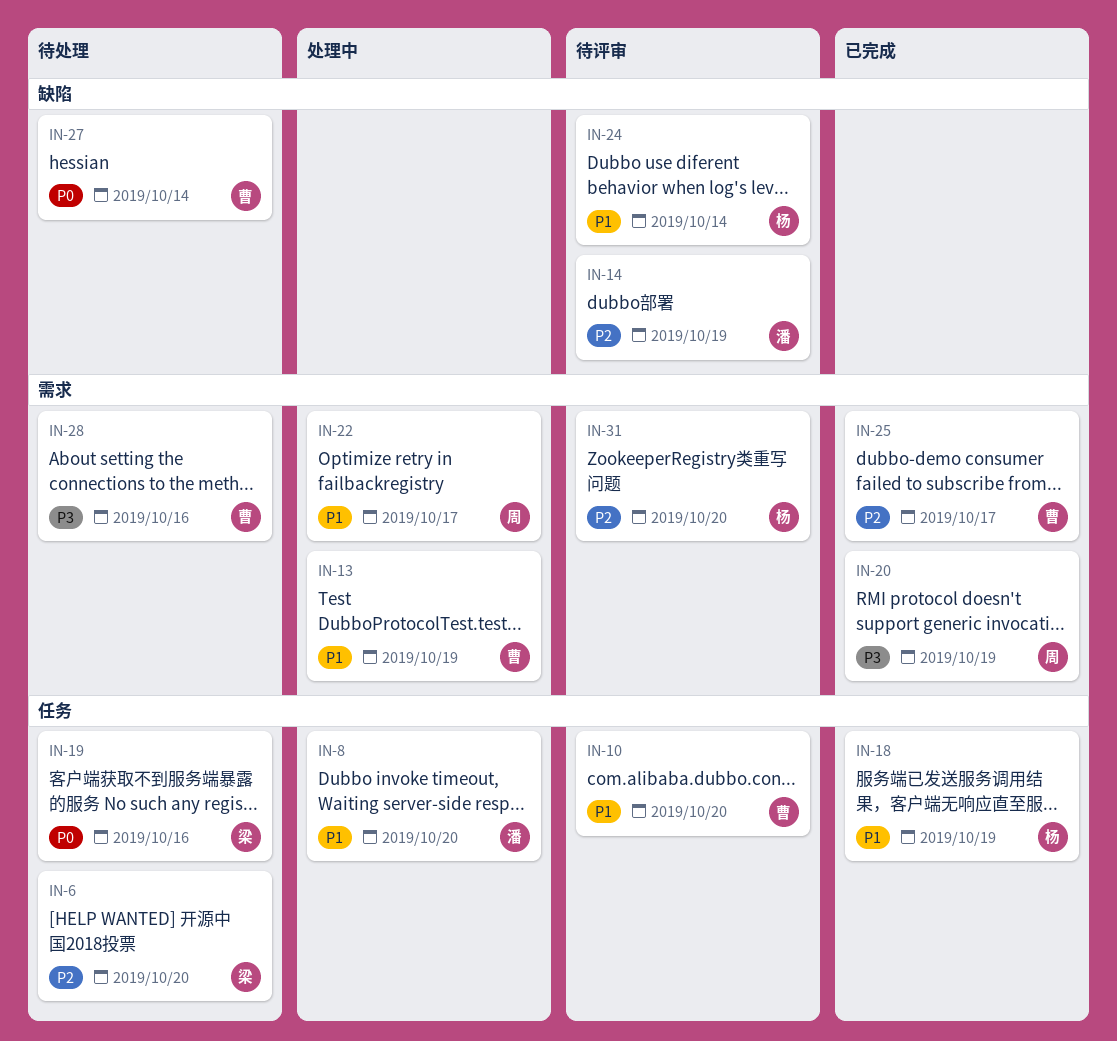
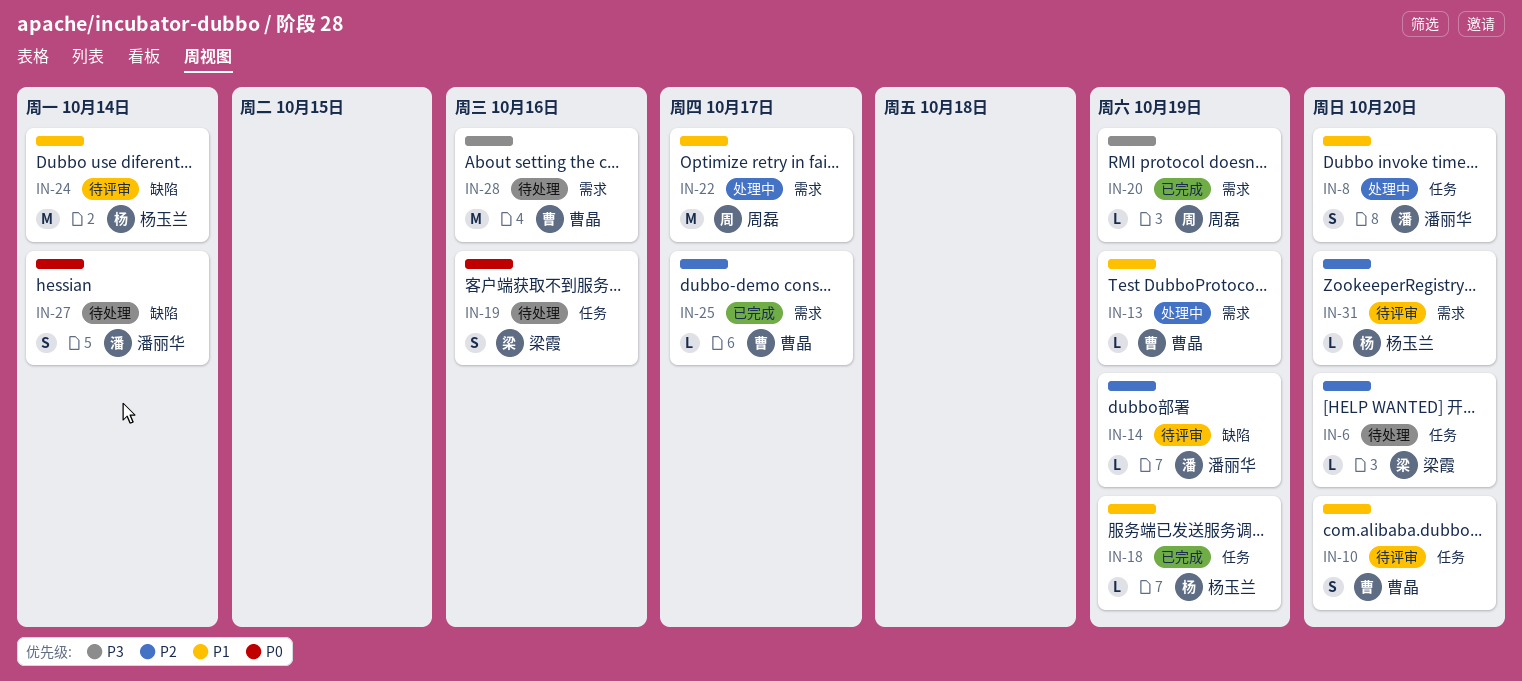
IN-27, owner: 曹晶 -> 潘丽华

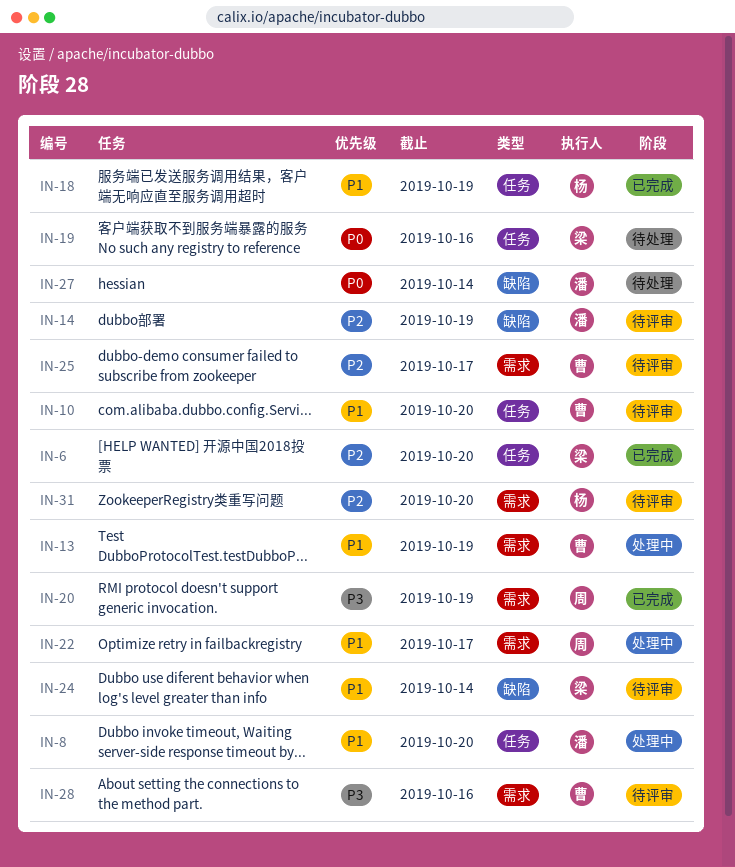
IN-6, status: 待处理 -> 已完成
IN-24, owner: 杨玉兰 -> 梁霞
IN-25, status: 已完成 -> 待评审
IN-28, status: 待处理 -> 待评审

